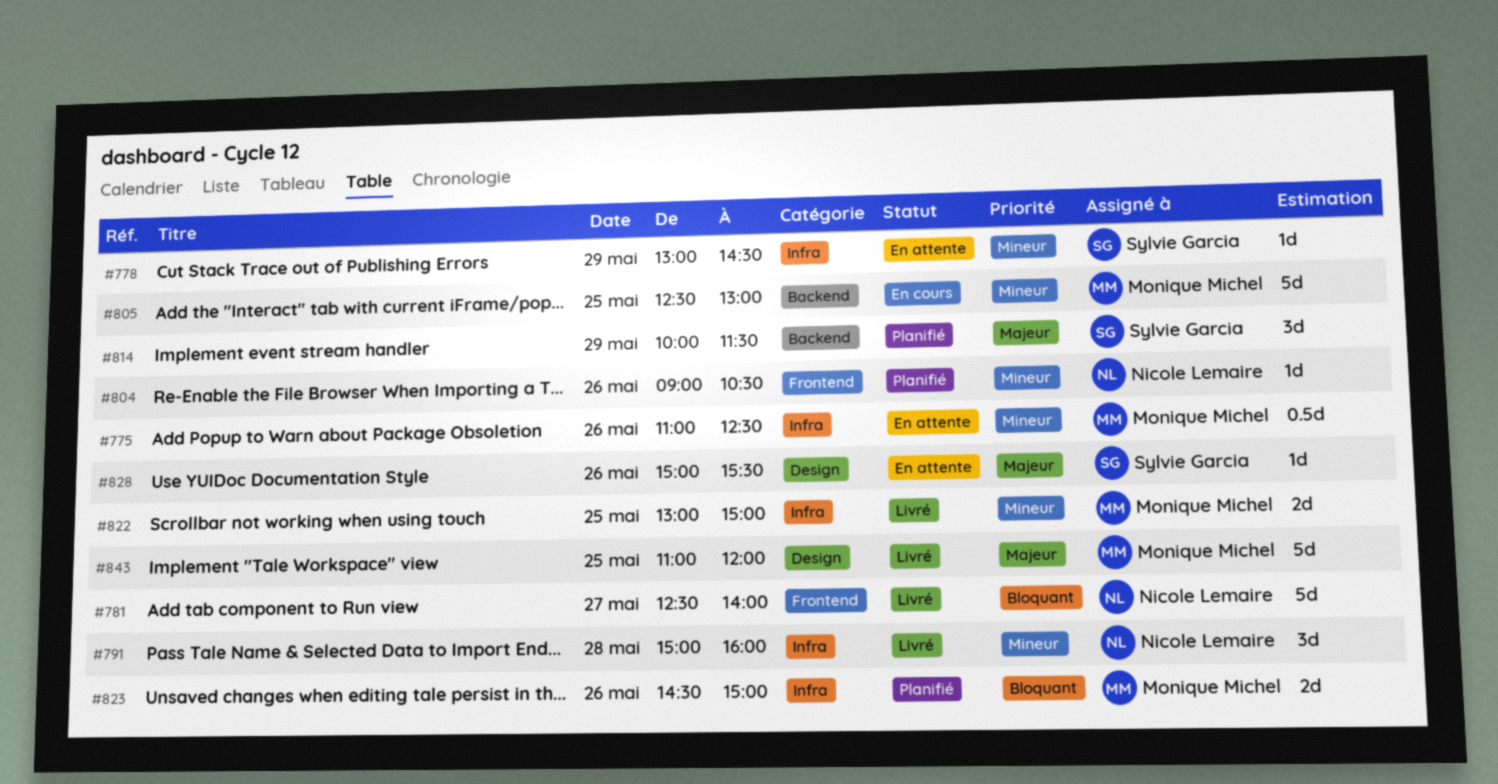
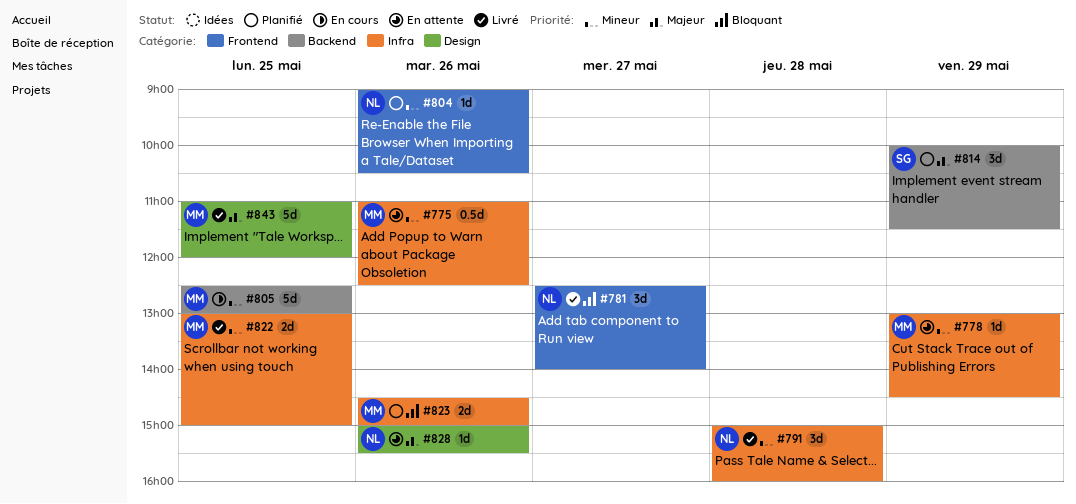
#778, owner: Sylvie Garcia -> Monique Michel
#781, estimate: 5d -> 3d
#828, owner: Sylvie Garcia -> Nicole Lemaire

